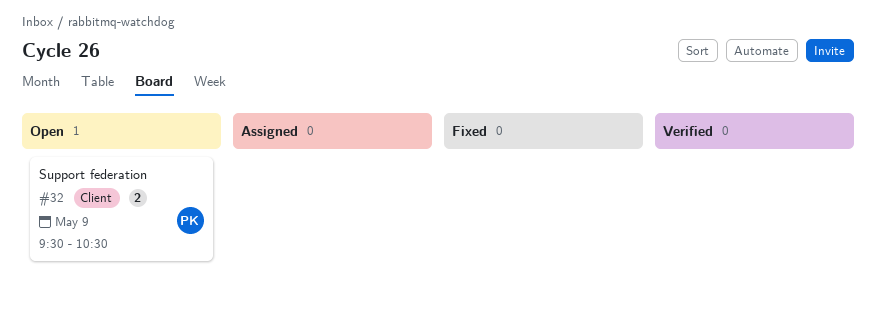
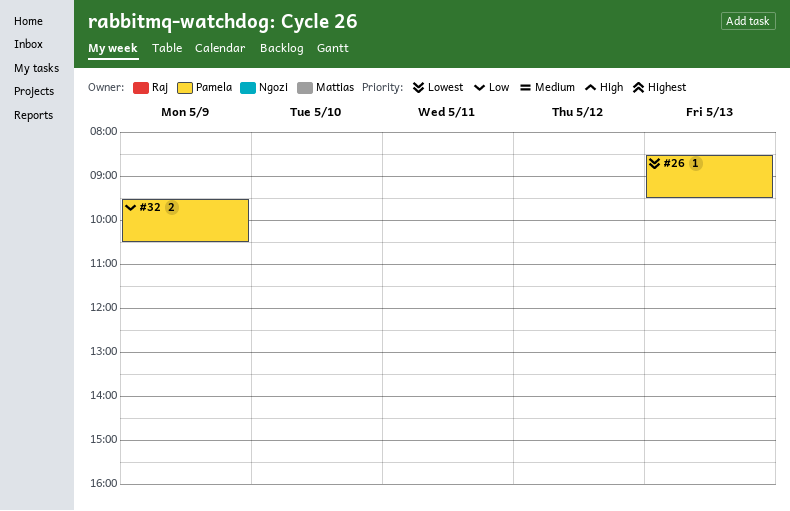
#26: none -> present

